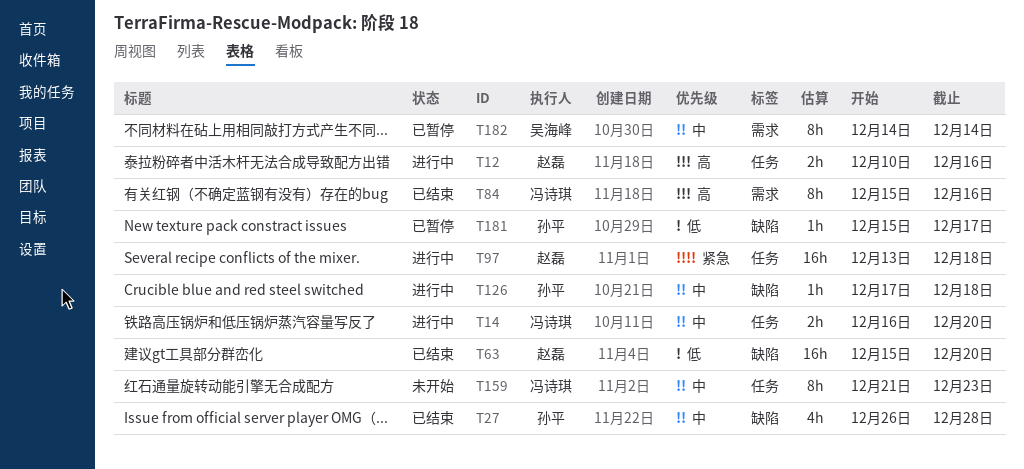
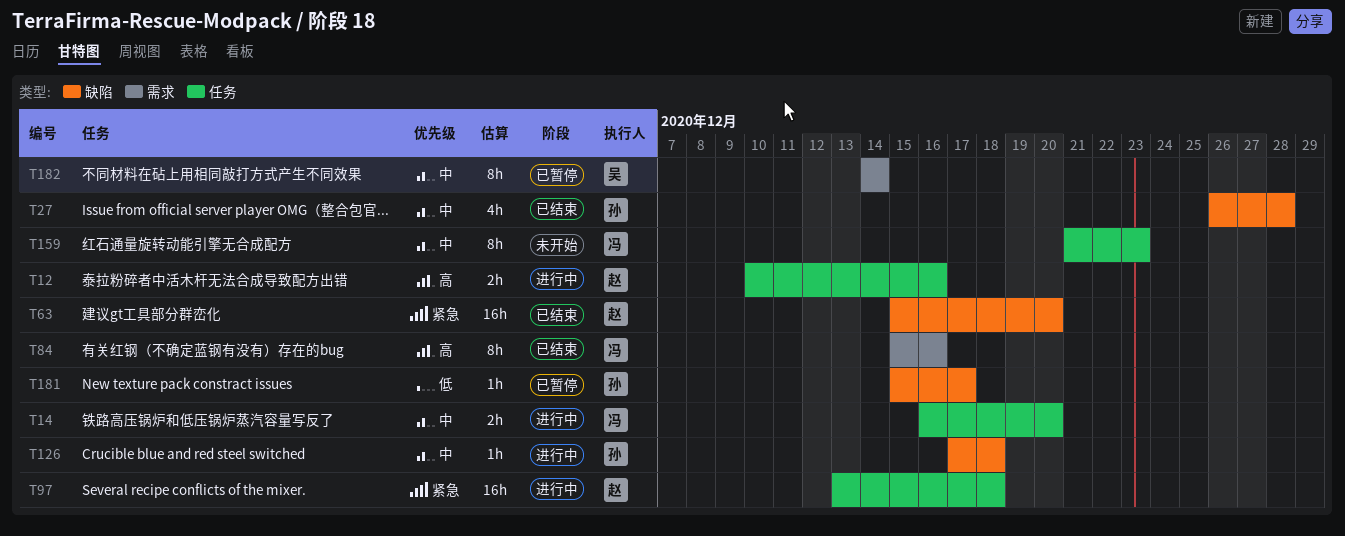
T63, priority: 低 -> 紧急

